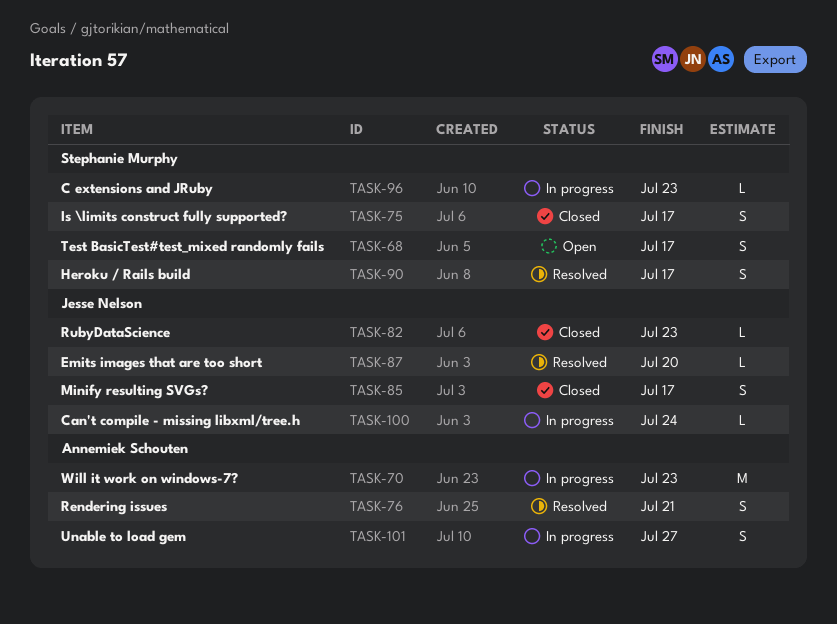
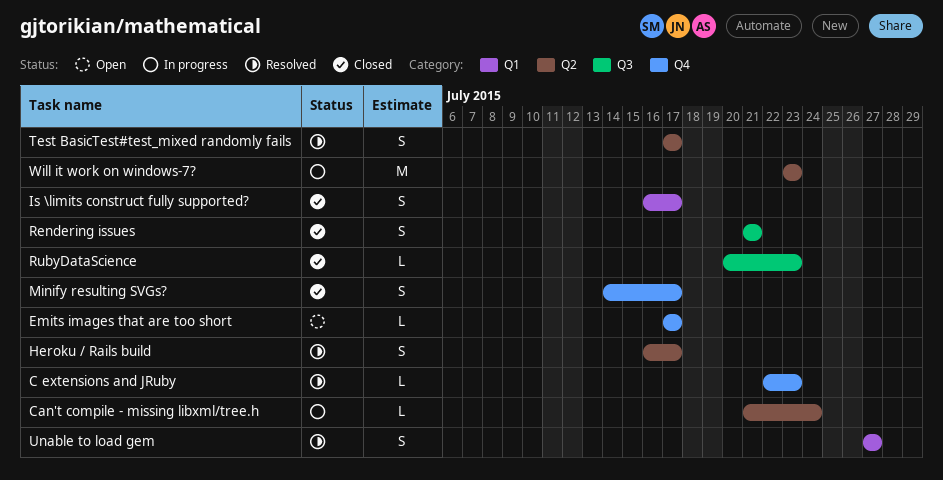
C extensions and JRuby, status: In progress -> Resolved
Emits images that are too short, status: Resolved -> Open
Emits images that are too short, due: Jul 20 -> Jul 17
Rendering issues, status: Resolved -> Closed
Test BasicTest#test_mixed randomly fails, status: Open -> Resolved
Unable to load gem, status: In progress -> Resolved

